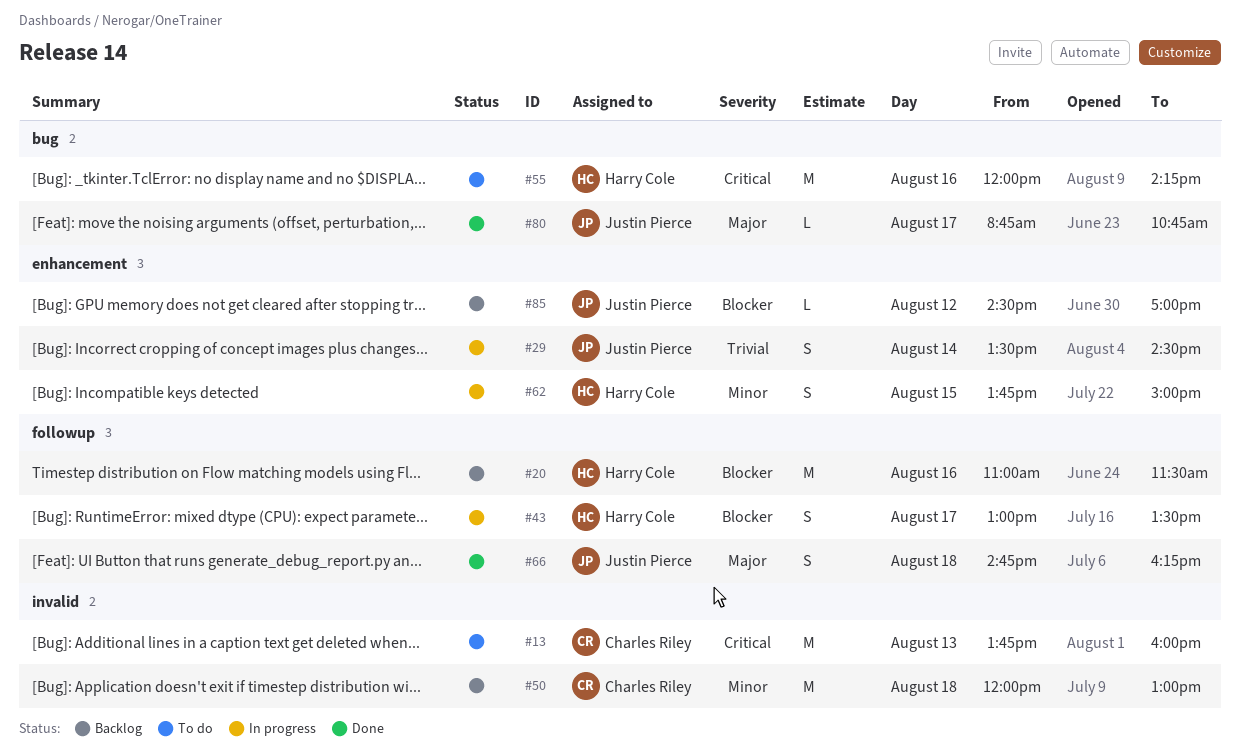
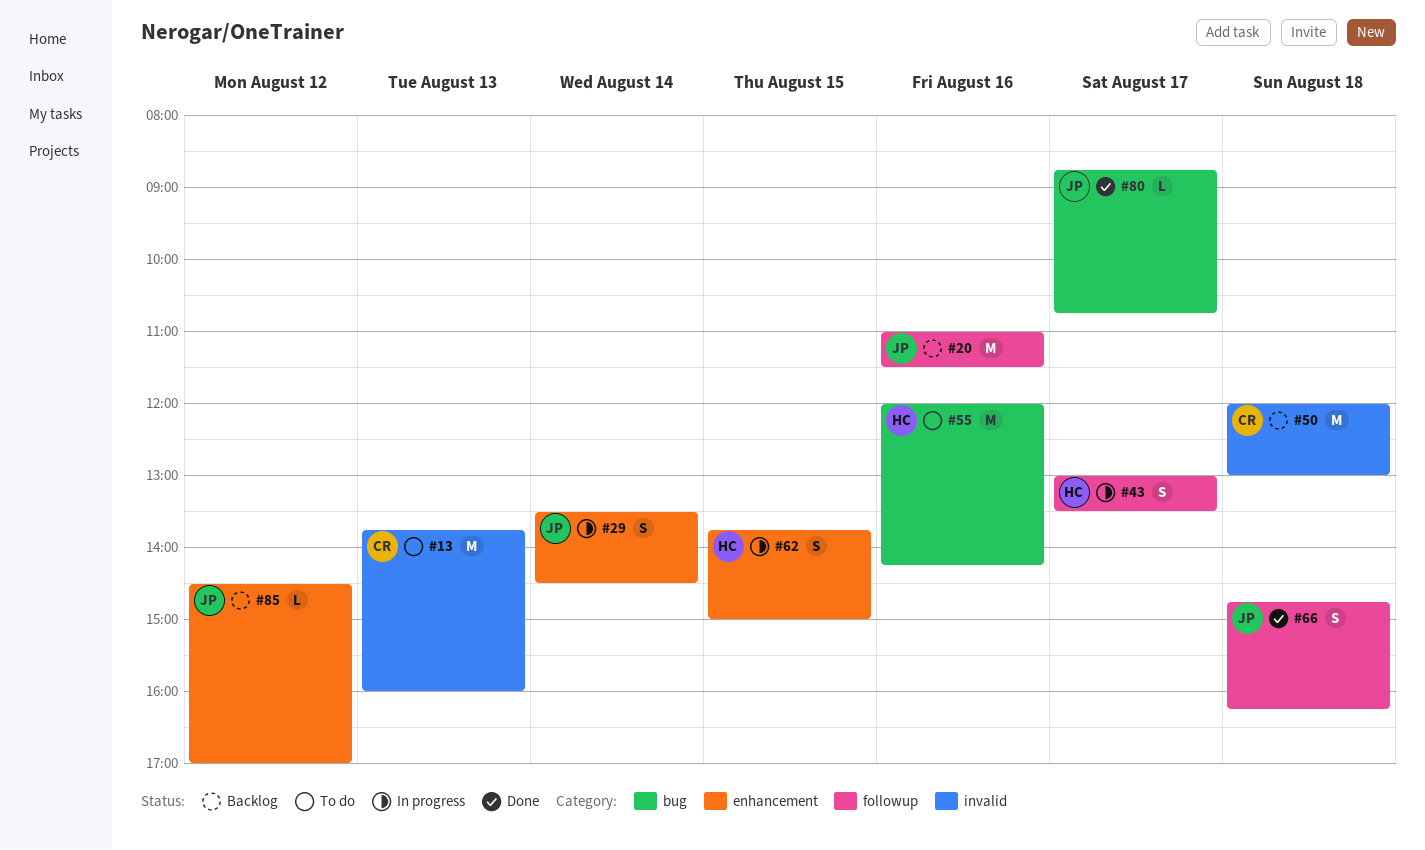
#20, owner: Harry Cole -> Justin Pierce

